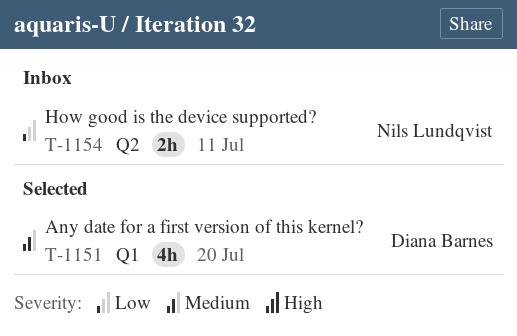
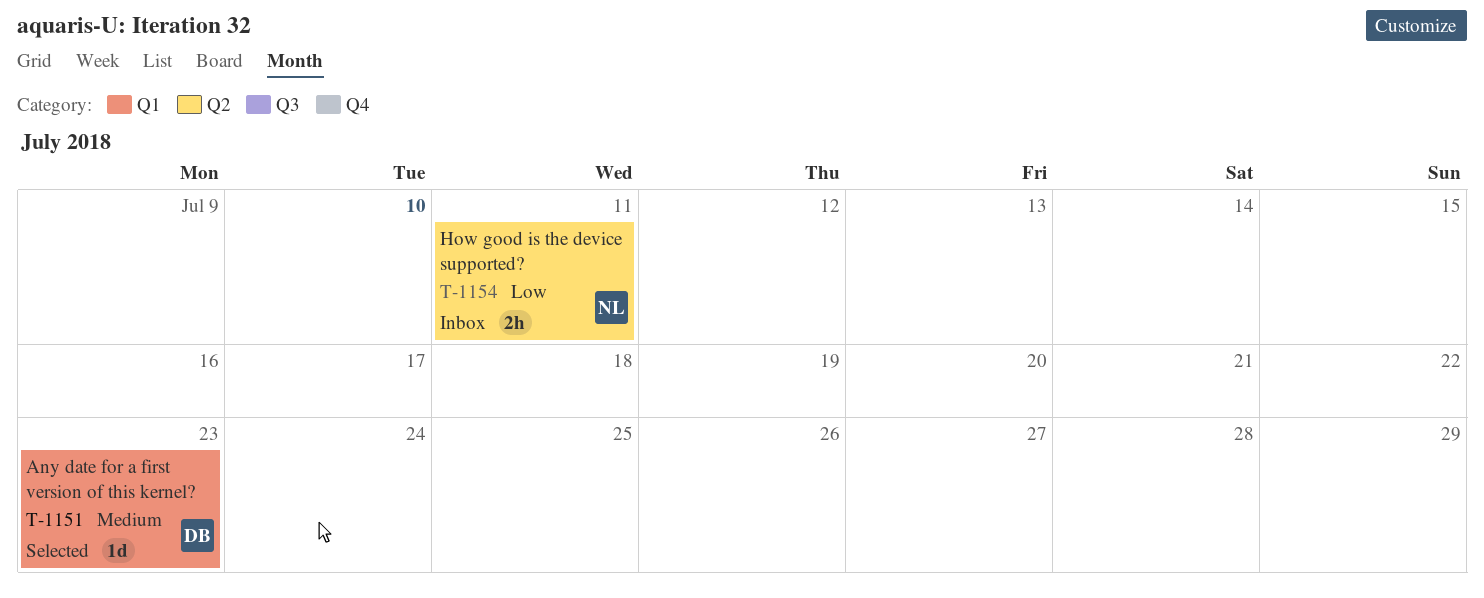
T-1151, estimate: 4h -> 1d
T-1151, due: Jul 20 -> Jul 23

